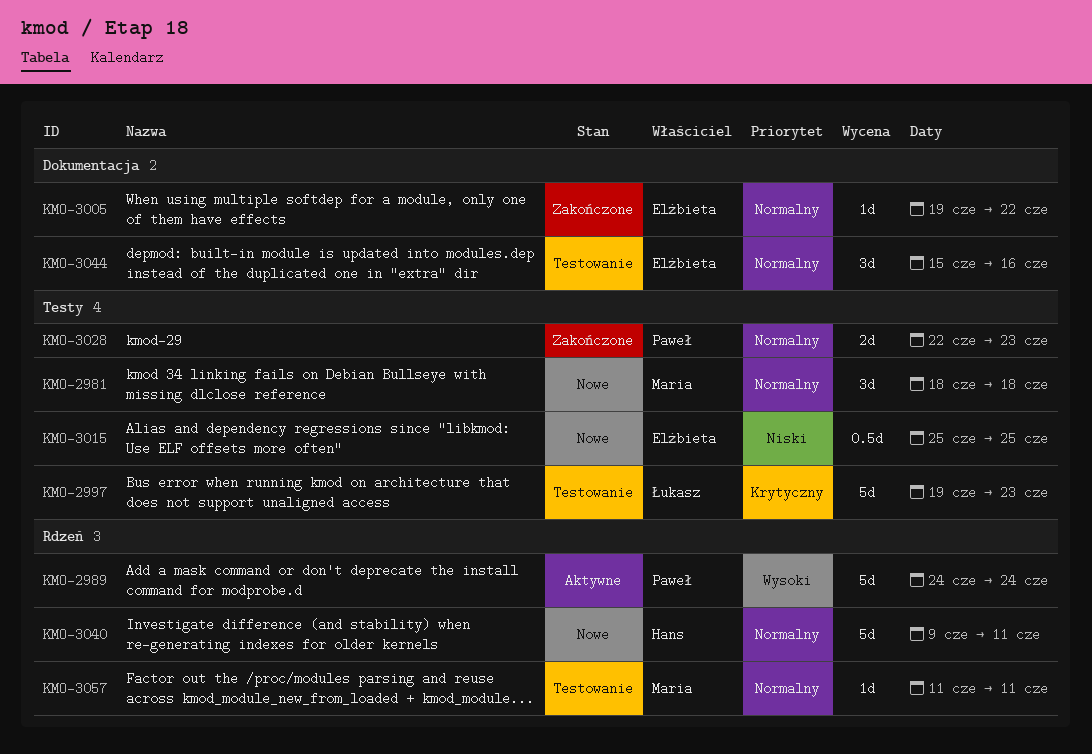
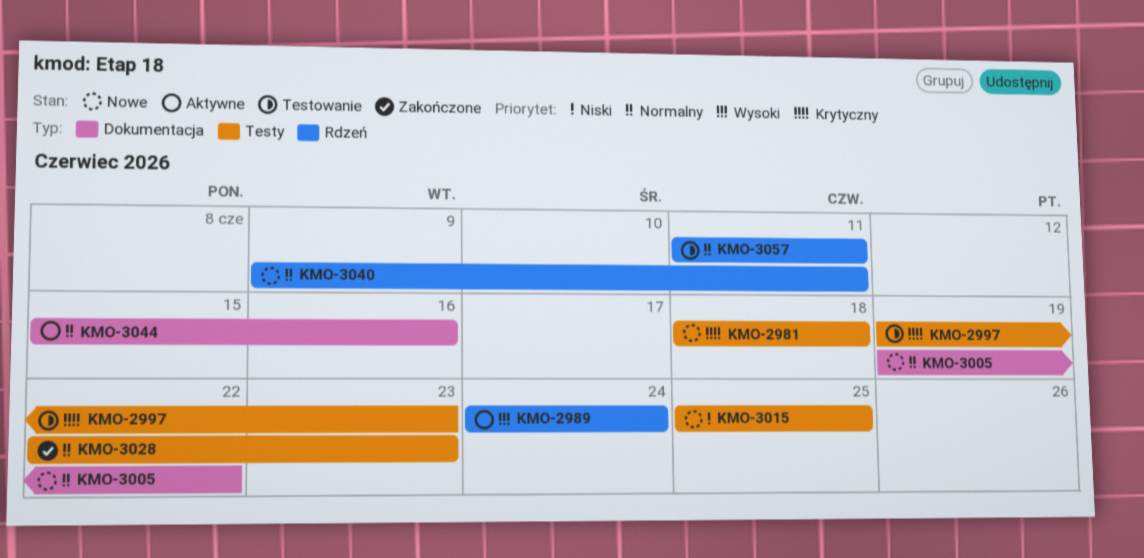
KMO-2981, priority: Normalny -> Krytyczny
KMO-3005, status: Zakończone -> Nowe
KMO-3044, status: Testowanie -> Aktywne

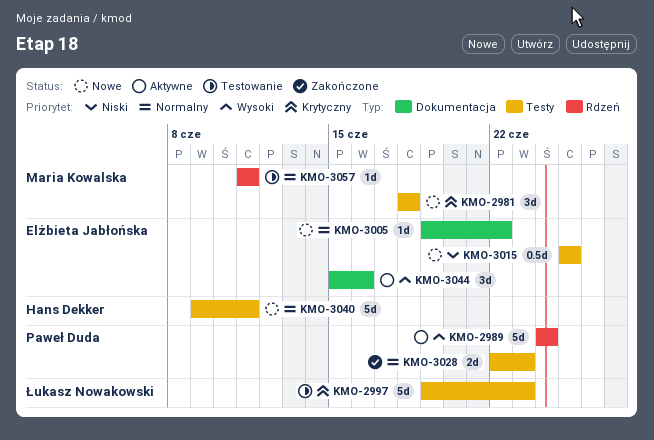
KMO-3040, label: Rdzeń -> Testy
KMO-3044, priority: Normalny -> Wysoki

